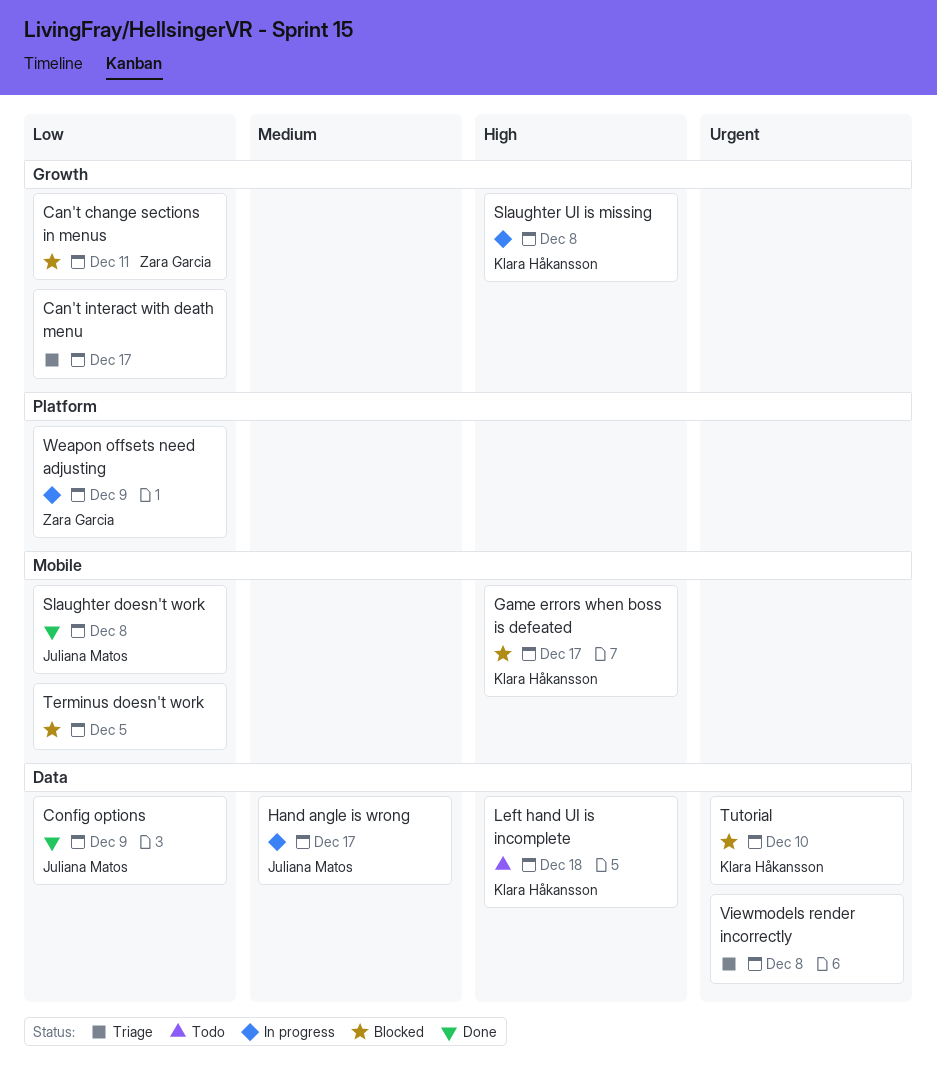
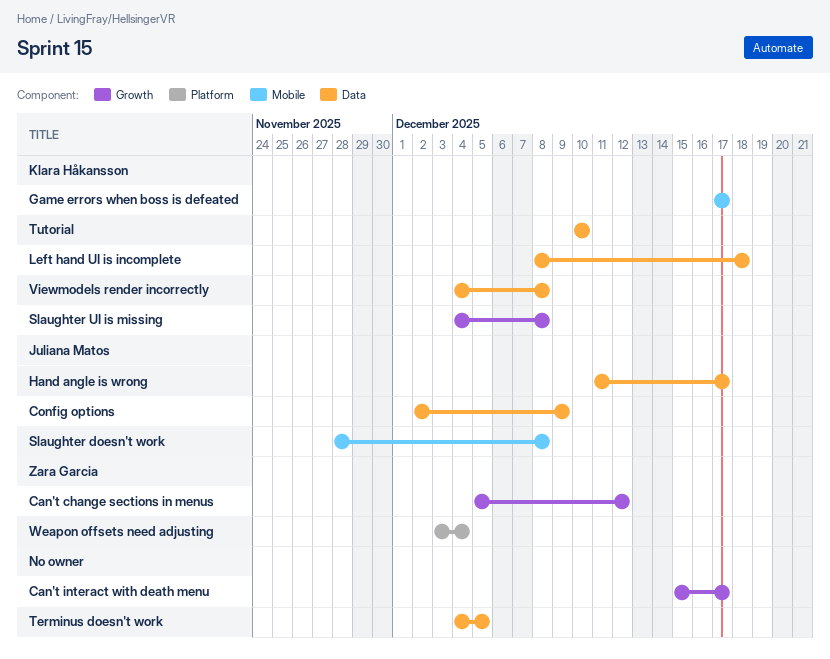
Can't change sections in menus, due: Dec 11 -> Dec 12
Terminus doesn't work, label: Mobile -> Data
Viewmodels render incorrectly, owner: none -> Klara Håkansson
Weapon offsets need adjusting, due: Dec 9 -> Dec 4

